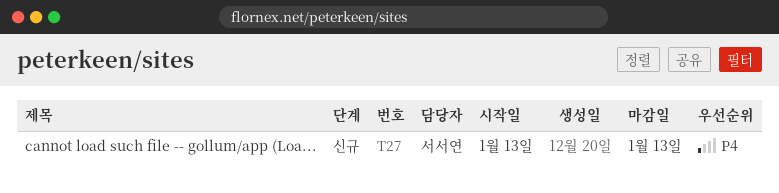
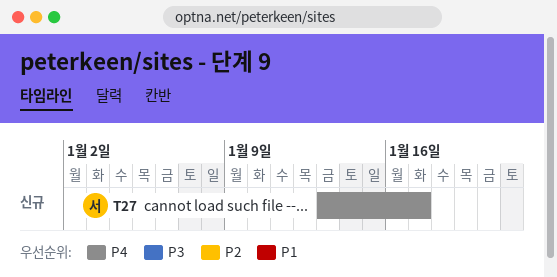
T27, due: Jan 13 -> Jan 17

